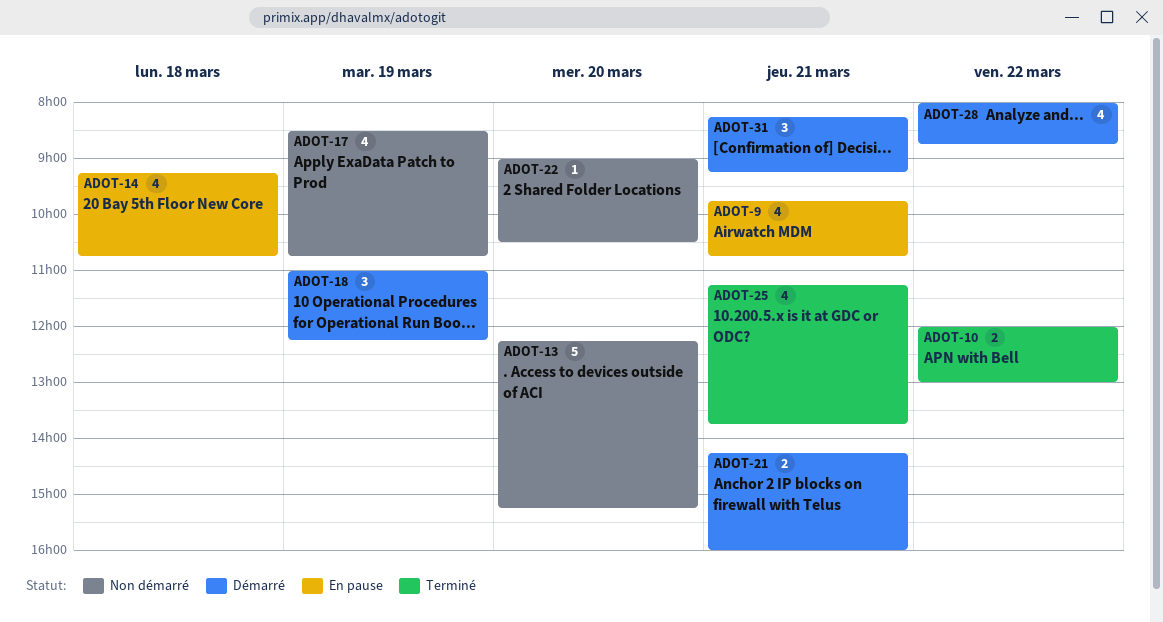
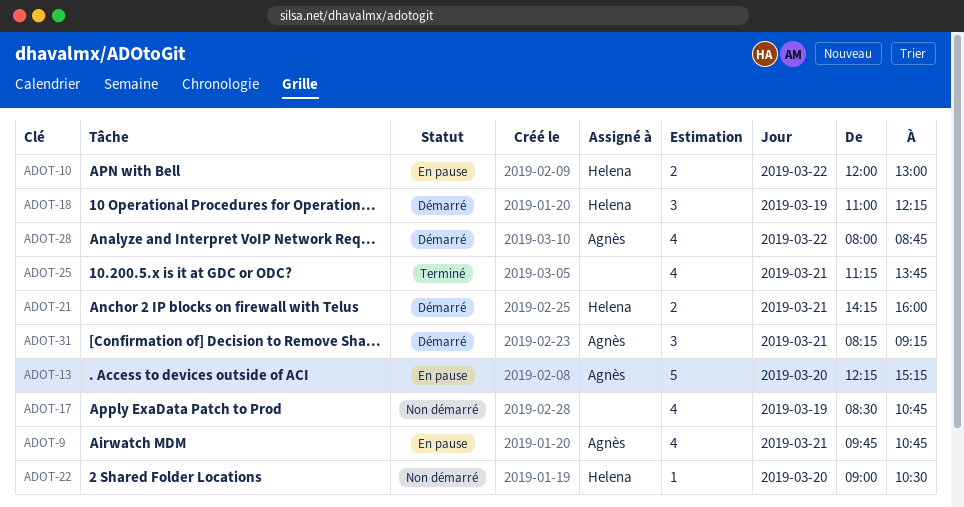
ADOT-10, status: Terminé -> En pause
ADOT-13, status: Non démarré -> En pause
ADOT-14: present -> none

